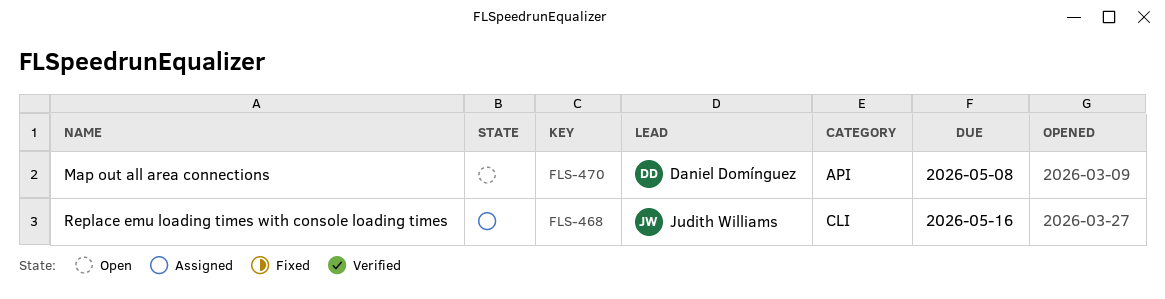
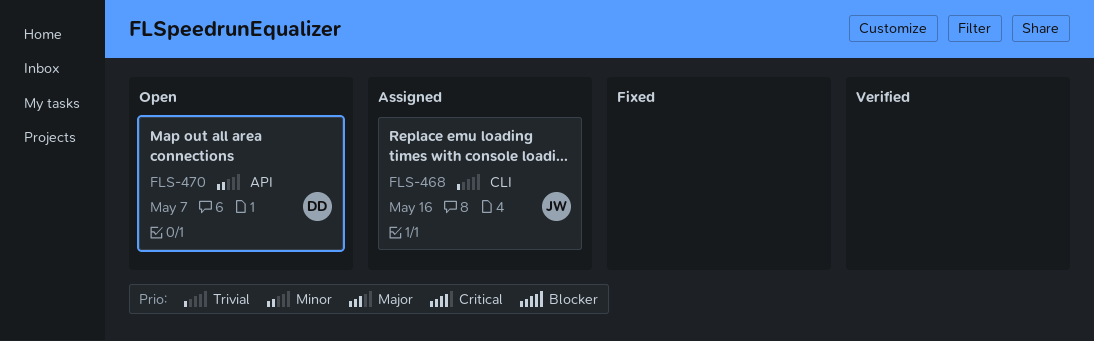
FLS-470, due: May 8 -> May 7

